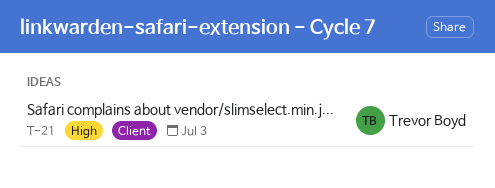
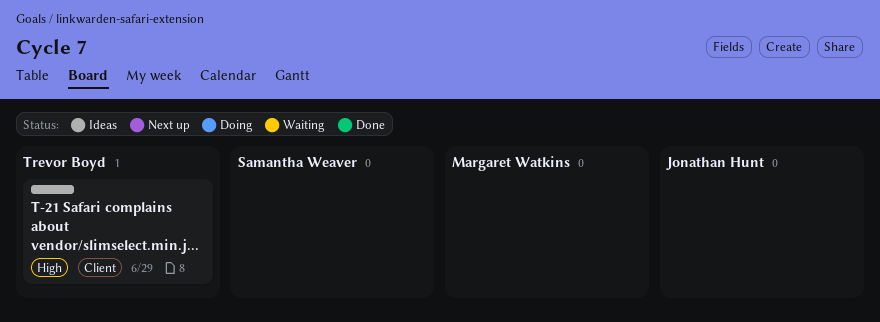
T-21, due: Jul 3 -> Jun 29

